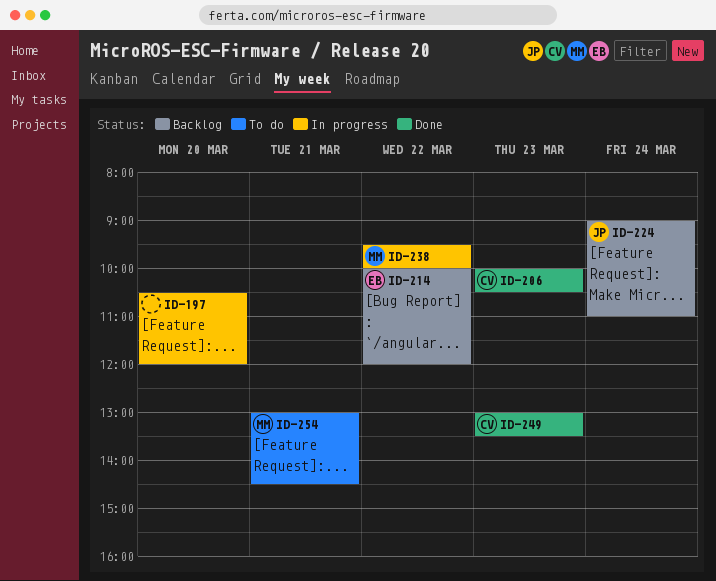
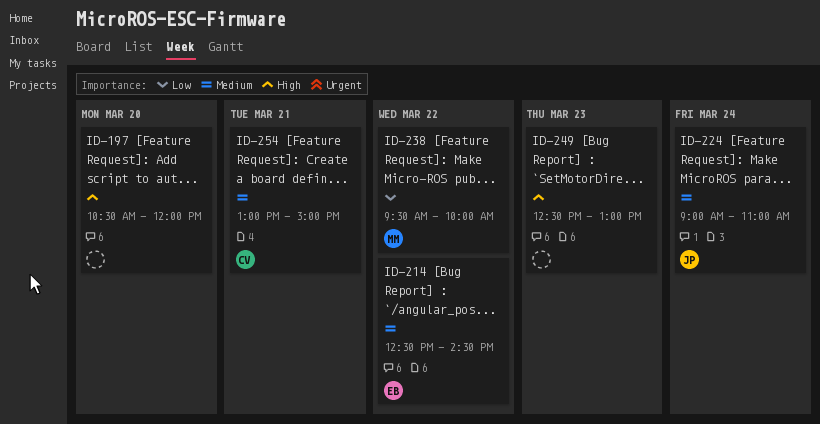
ID-206: present -> none
ID-214, begins: 10:00 -> 12:30
ID-214, ends: 12:00 -> 14:30
ID-249, owner: CV -> none
ID-249, begins: 13:00 -> 12:30
ID-249, ends: 13:30 -> 13:00
ID-254, owner: MM -> CV
ID-254, ends: 14:30 -> 15:00

